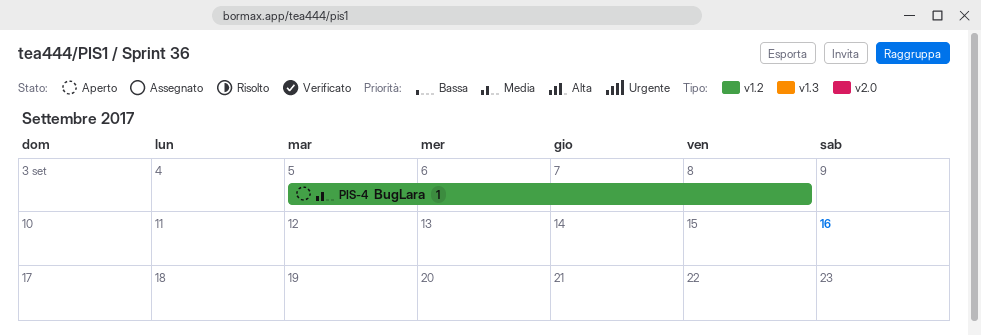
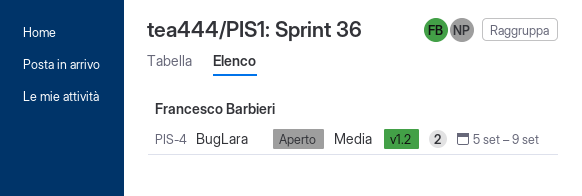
PIS-4, estimate: 1 -> 2
PIS-4, due: Sep 8 -> Sep 9

